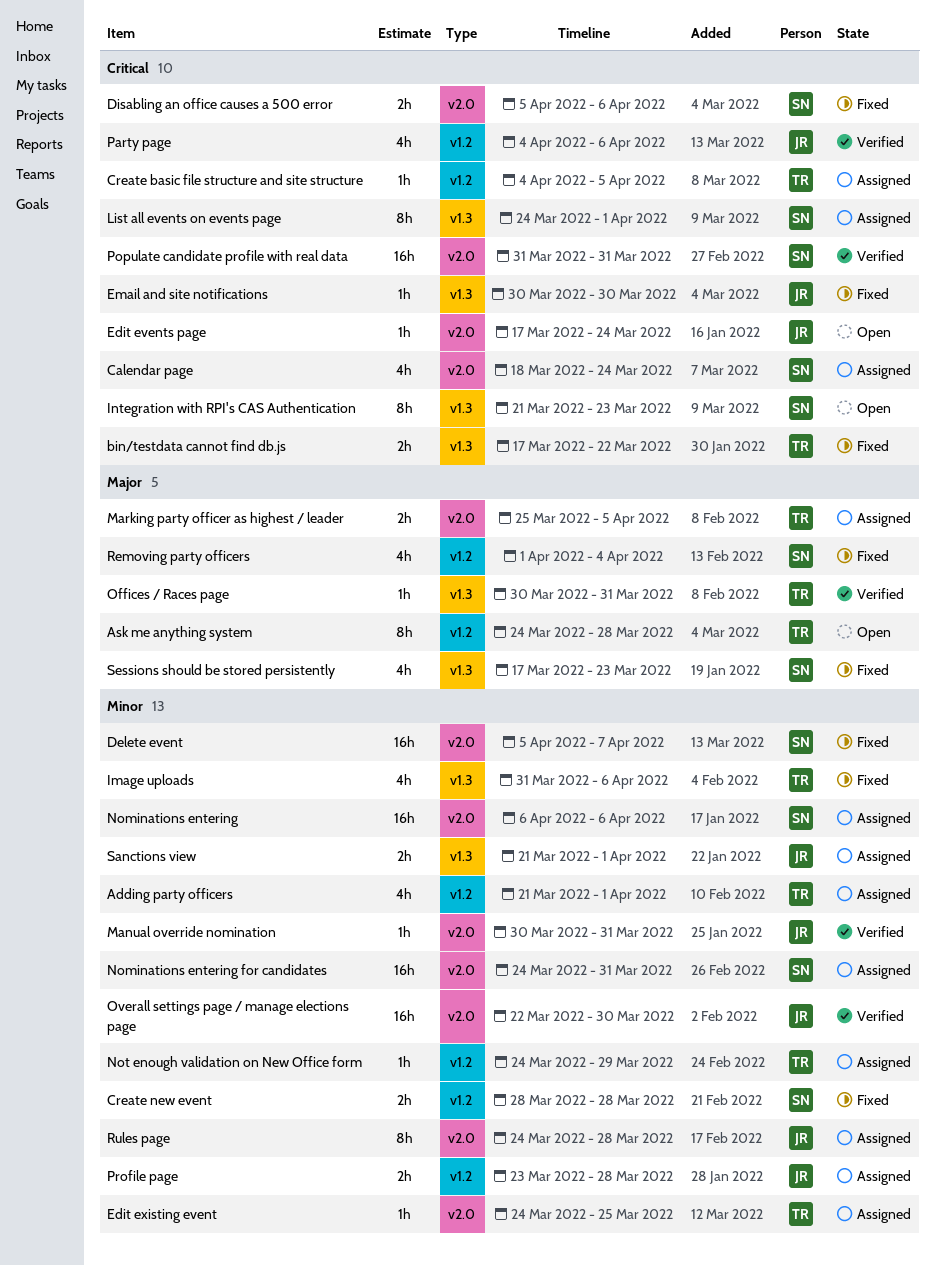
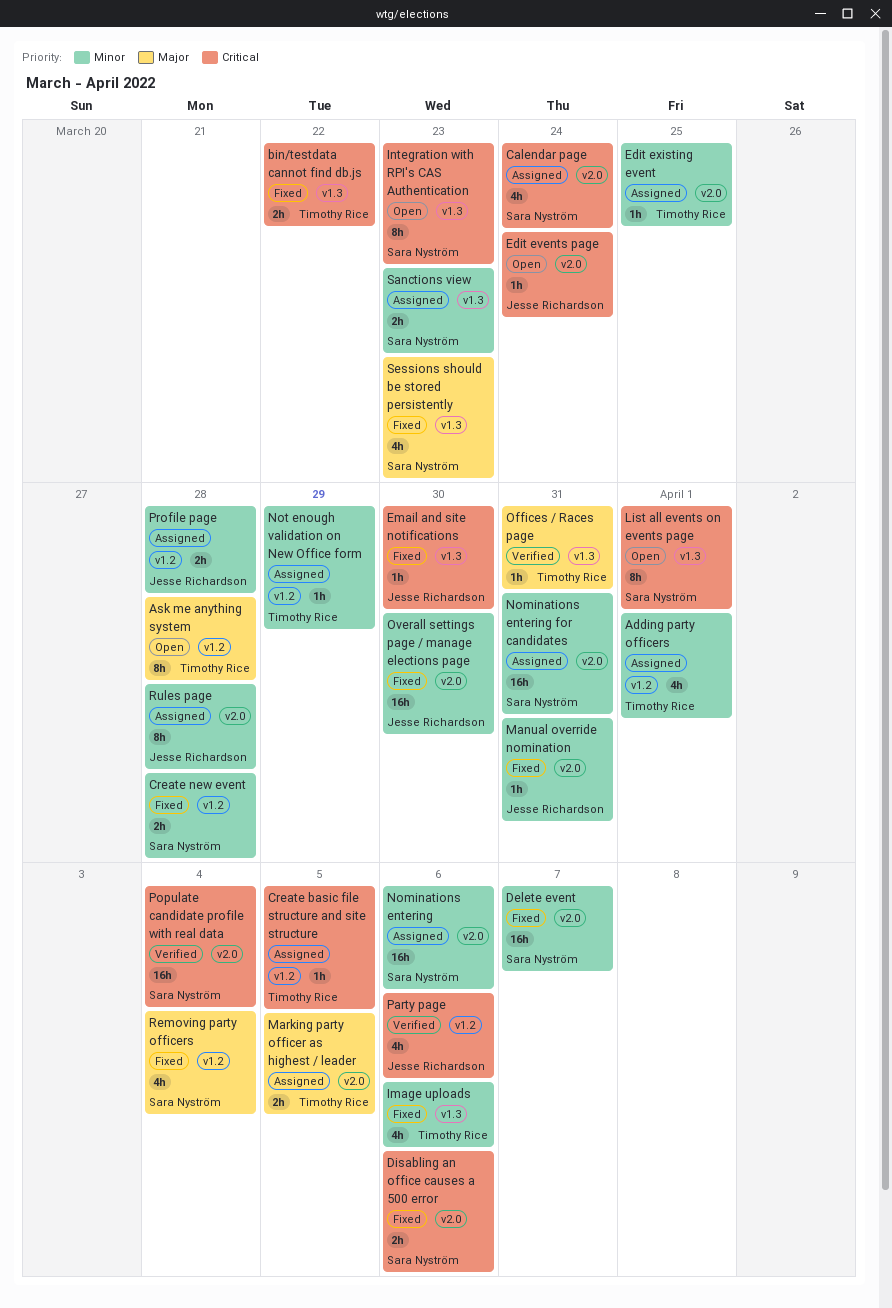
List all events on events page, status: Assigned -> Open
Manual override nomination, status: Verified -> Fixed
Overall settings page / manage elections page, status: Verified -> Fixed
Populate candidate profile with real data, due: Mar 31 -> Apr 4
Sanctions view, owner: Jesse Richardson -> Sara Nyström
Sanctions view, due: Apr 1 -> Mar 23

